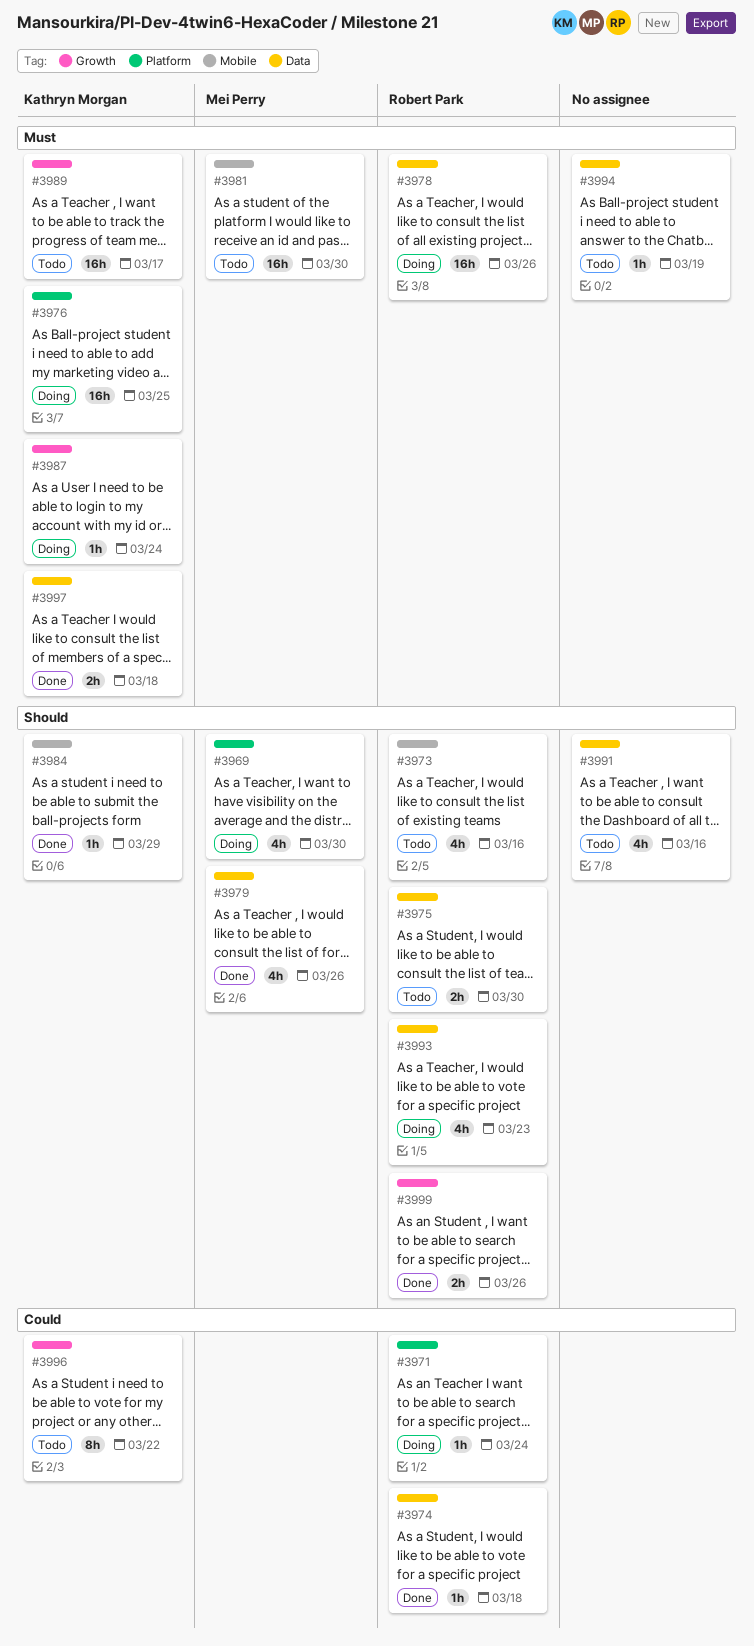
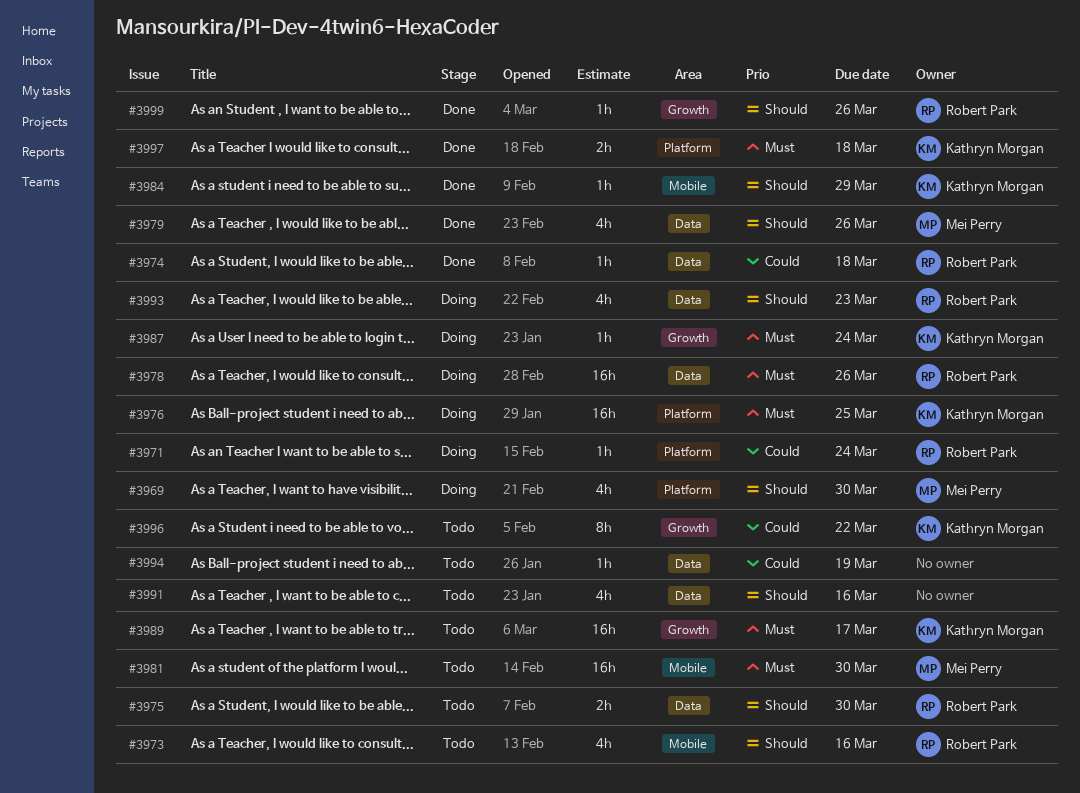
#3994, priority: Must -> Could
#3997, label: Data -> Platform
#3999, estimate: 2h -> 1h

